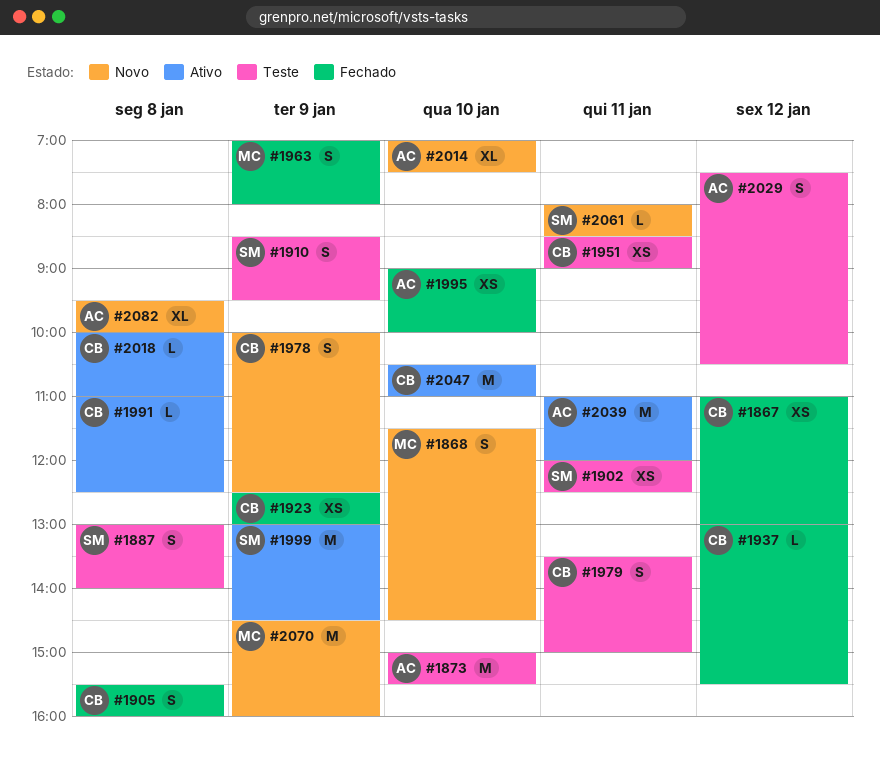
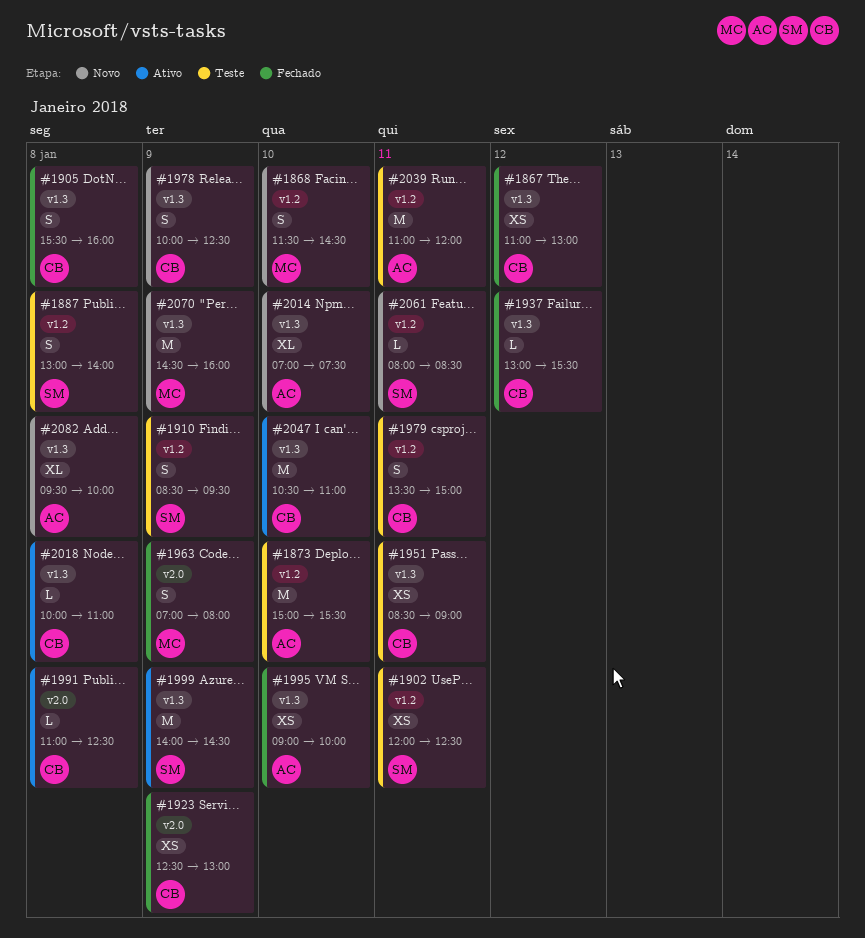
#1999, begins: 13:00 -> 14:00
#2029: present -> none
#2039, status: Ativo -> Teste

